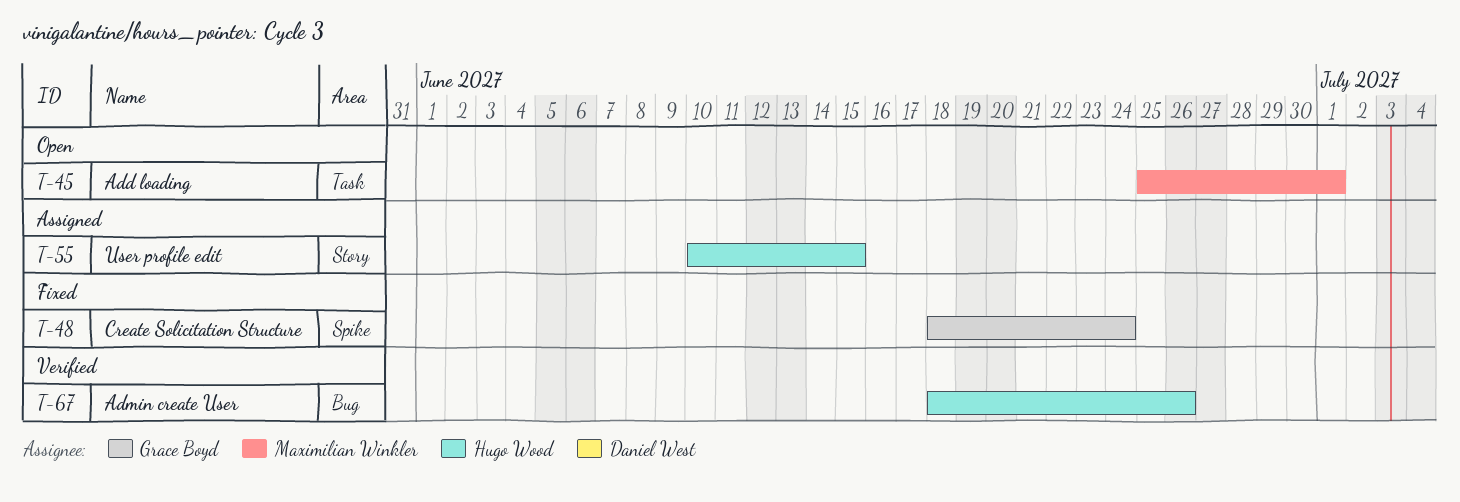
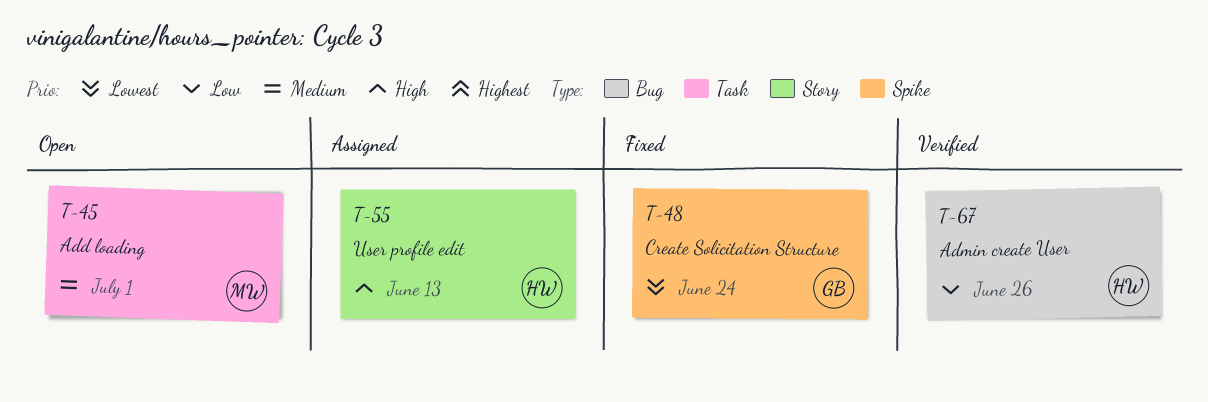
T-55, due: Jun 15 -> Jun 13

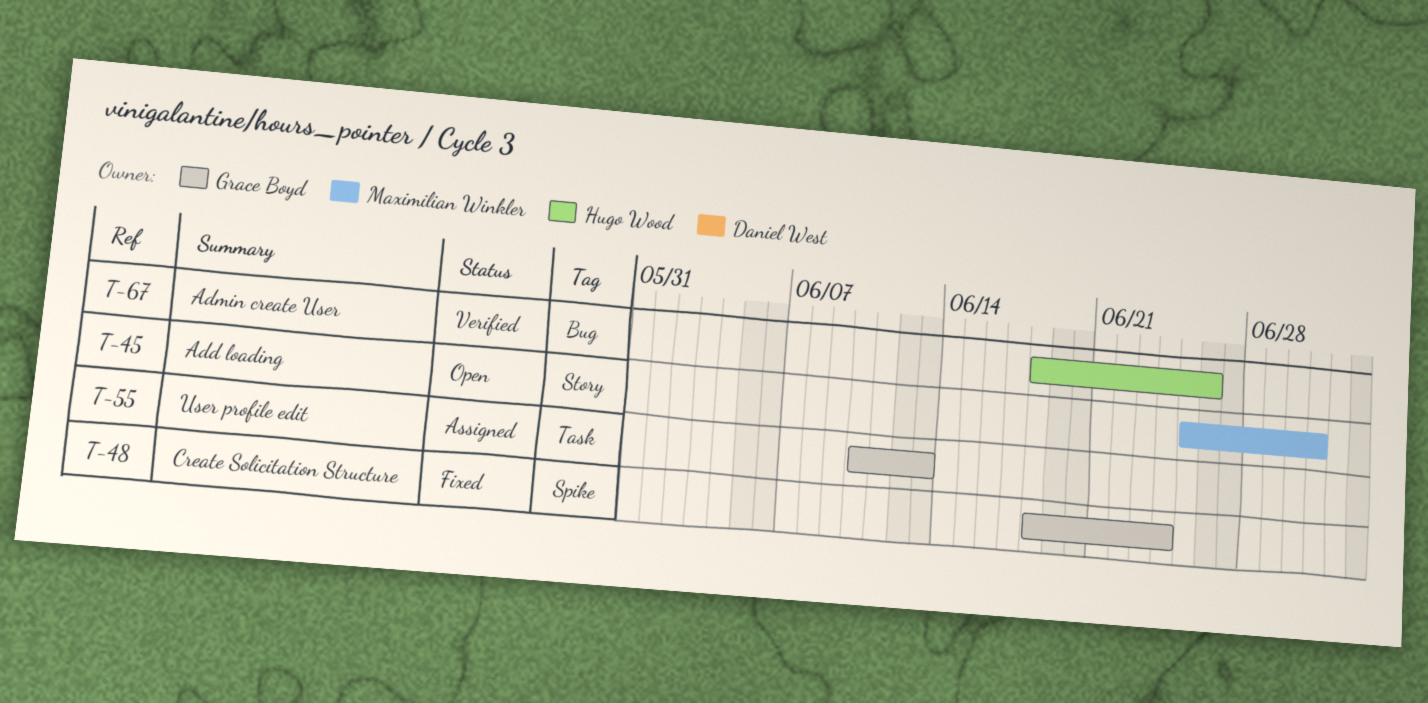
T-45, label: Task -> Story
T-55, owner: Hugo Wood -> Grace Boyd
T-55, label: Story -> Task

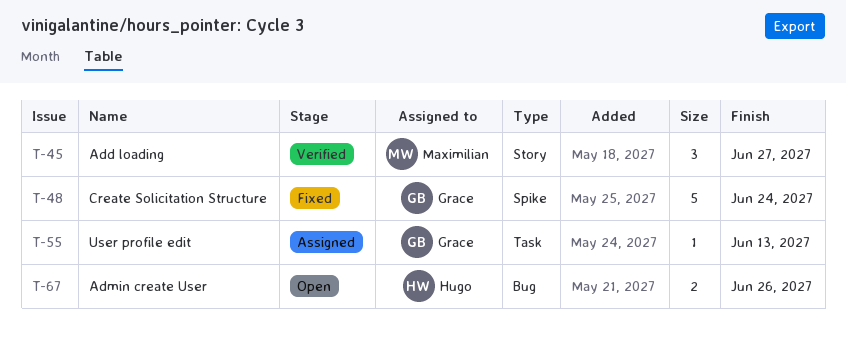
T-45, status: Open -> Verified
T-45, due: Jul 1 -> Jun 27
T-67, status: Verified -> Open

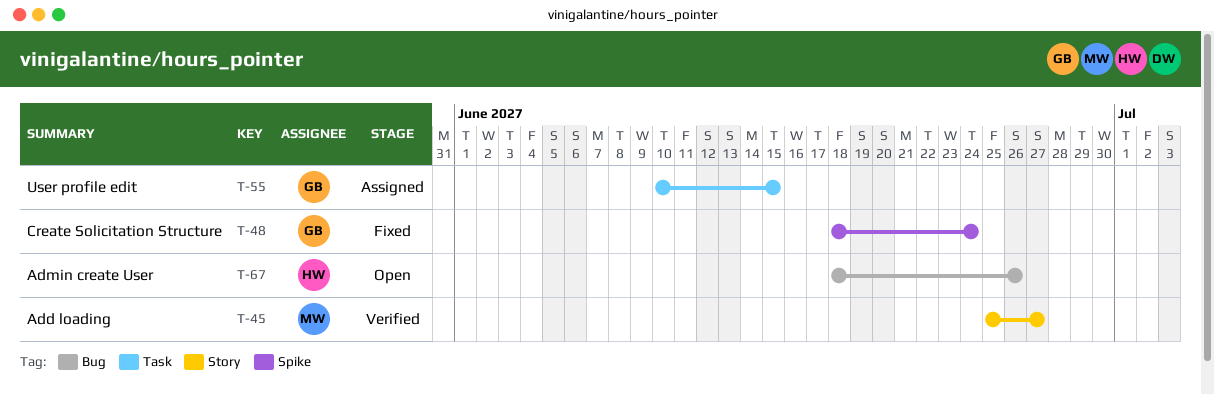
T-55, due: Jun 13 -> Jun 15

